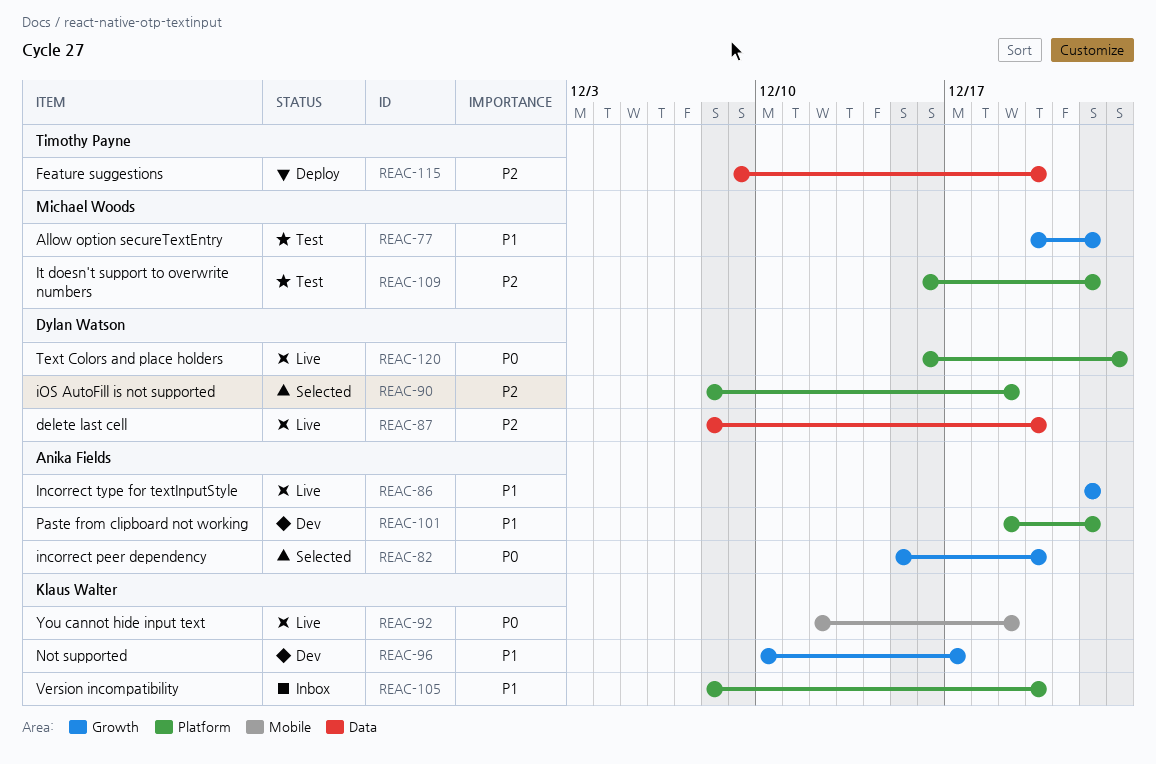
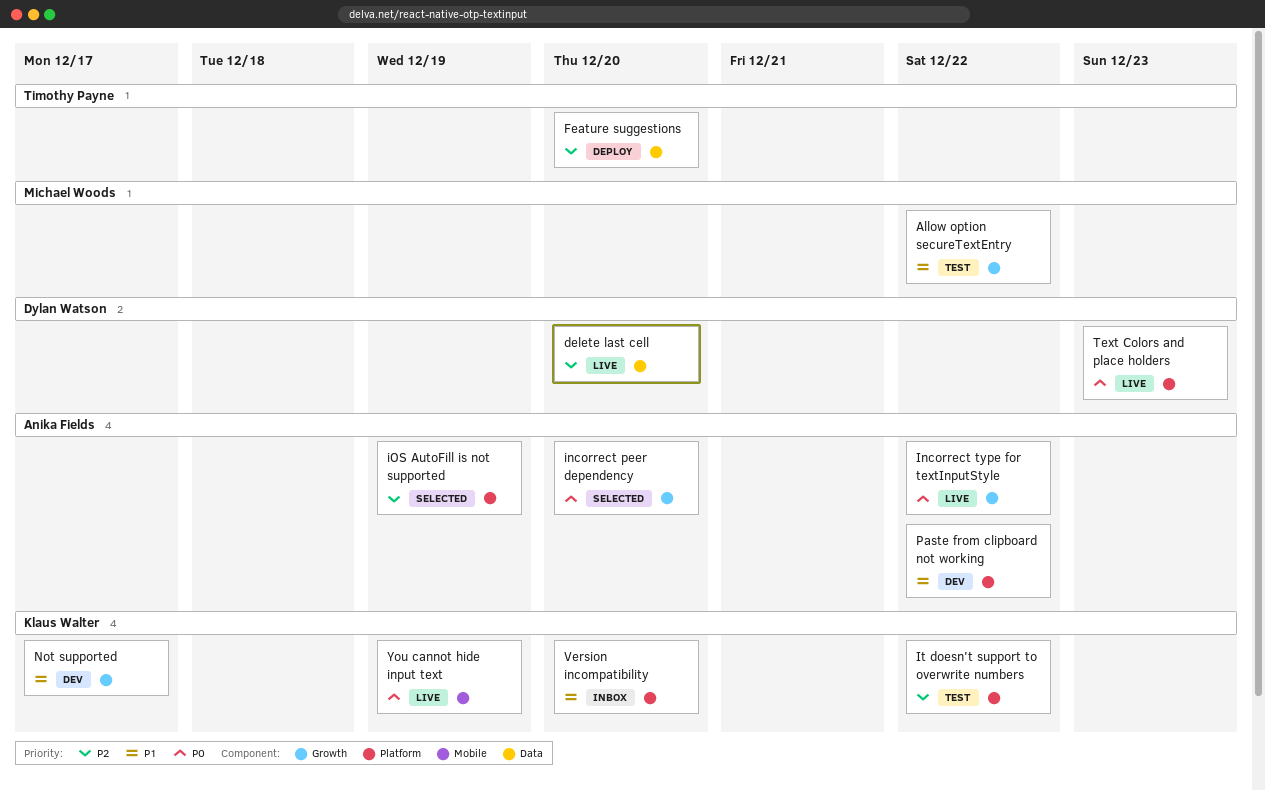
Incorrect type for textInputStyle, priority: P1 -> P0
iOS AutoFill is not supported, owner: Dylan Watson -> Anika Fields
It doesn't support to overwrite numbers, owner: Michael Woods -> Klaus Walter

